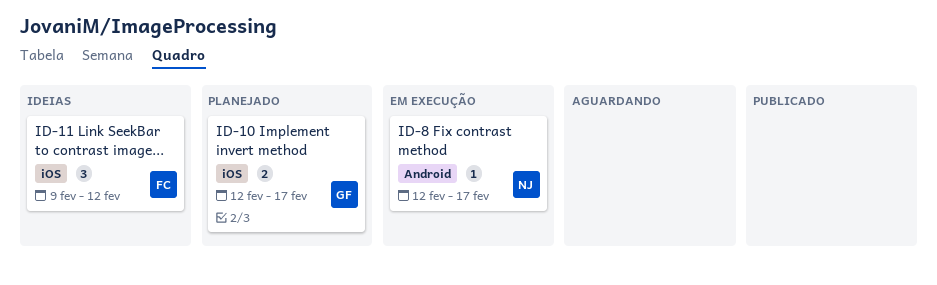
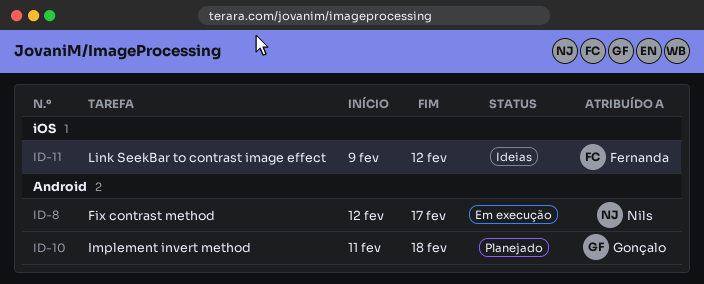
ID-10, label: iOS -> Android
ID-10, start: Feb 12 -> Feb 11
ID-10, due: Feb 17 -> Feb 18

